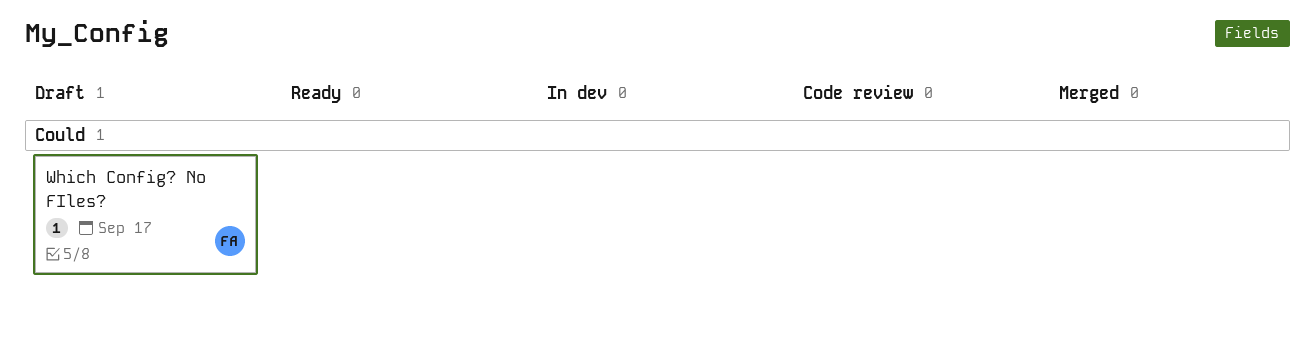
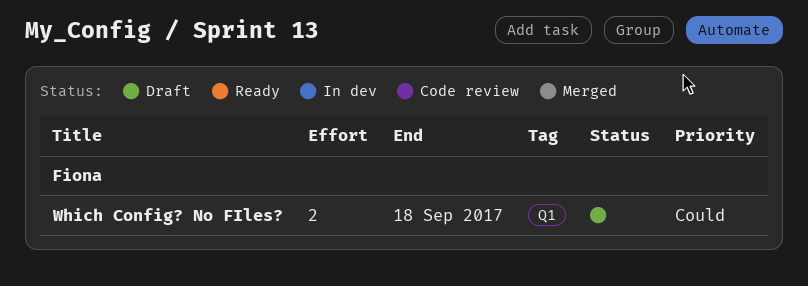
Which Config? No FIles?, estimate: 1 -> 2
Which Config? No FIles?, due: Sep 17 -> Sep 18

